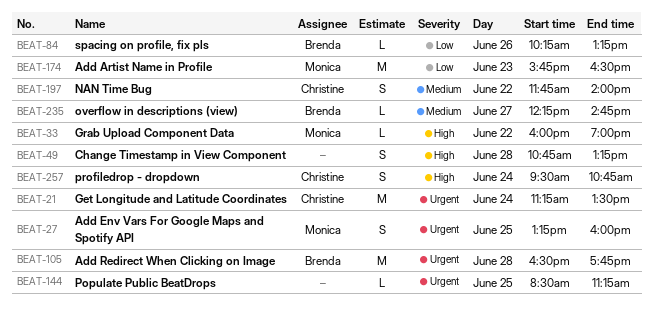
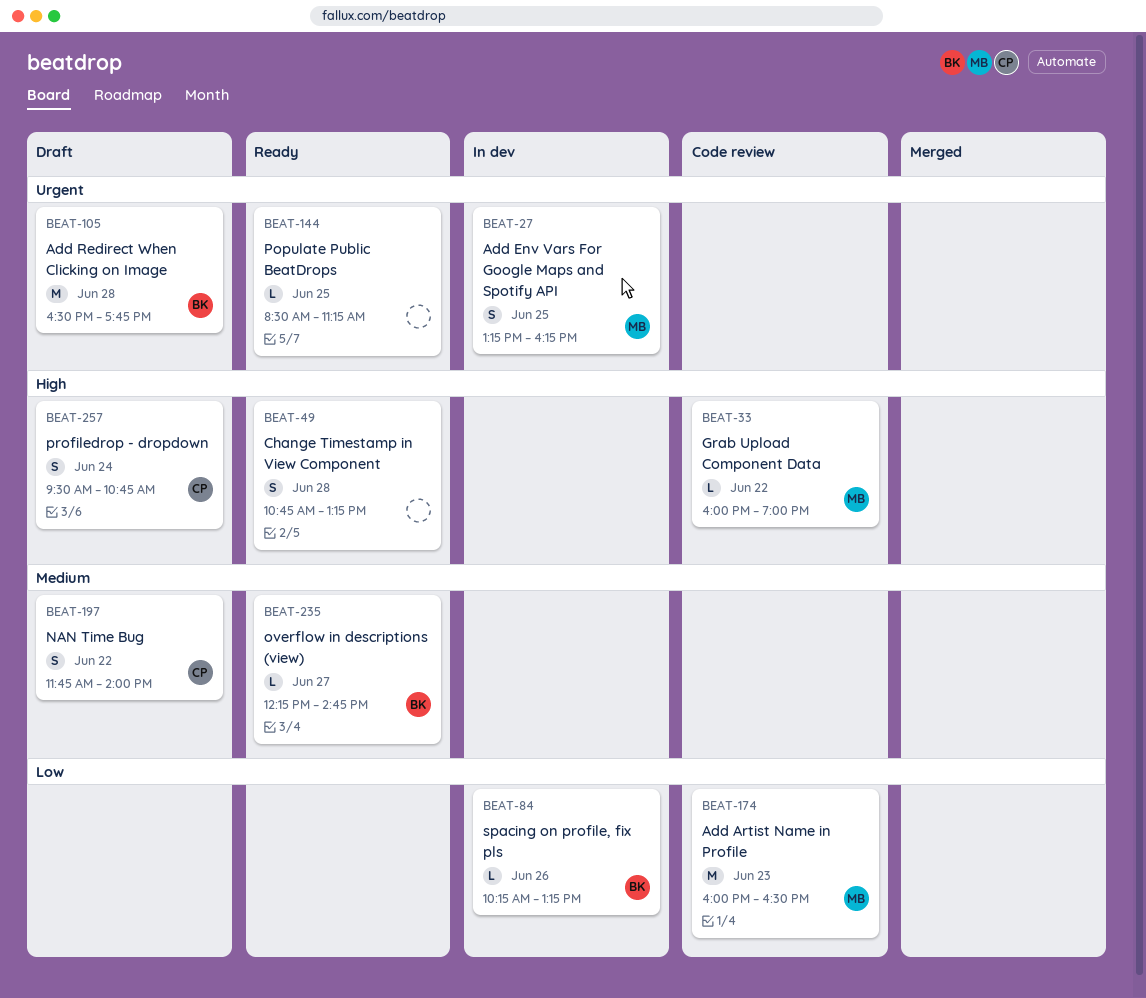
BEAT-21: present -> none
BEAT-27, ends: 16:00 -> 16:15
BEAT-174, begins: 15:45 -> 16:00

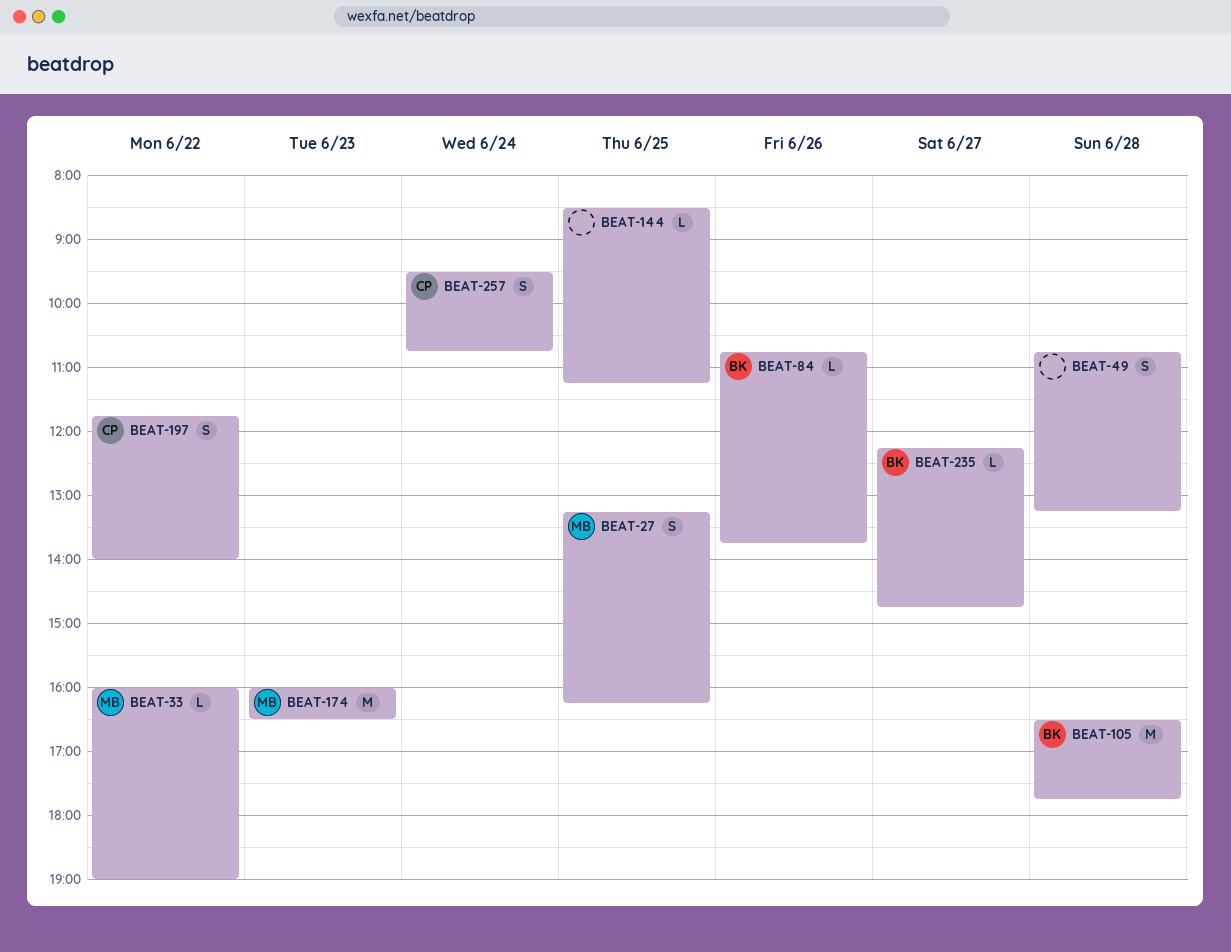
BEAT-84, begins: 10:15 -> 10:45
BEAT-84, ends: 13:15 -> 13:45

